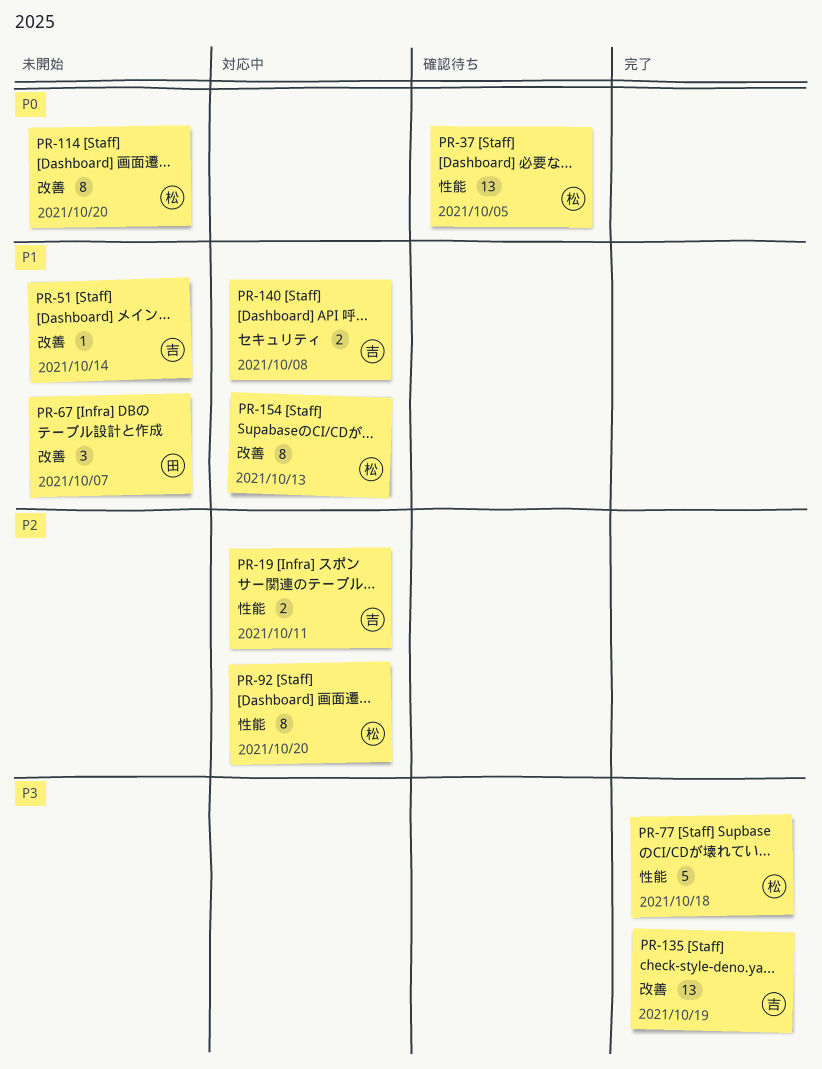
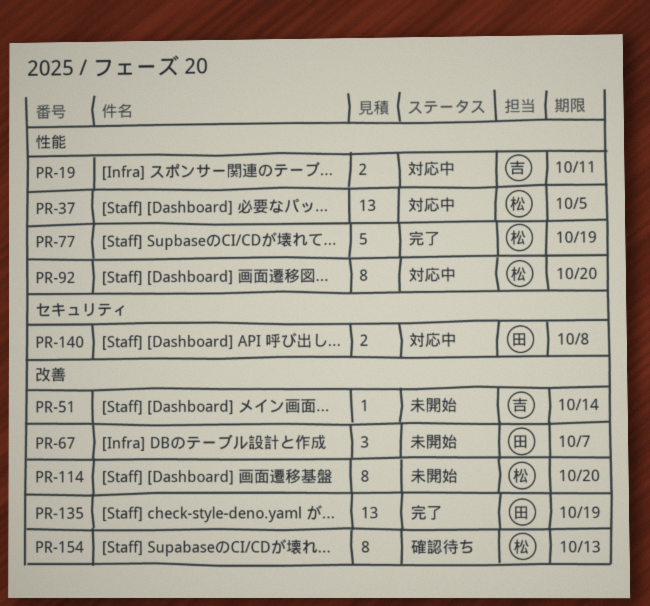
PR-37, status: 確認待ち -> 対応中
PR-77, due: Oct 18 -> Oct 19
PR-135, owner: 吉 -> 田
PR-140, owner: 吉 -> 田
PR-154, status: 対応中 -> 確認待ち

